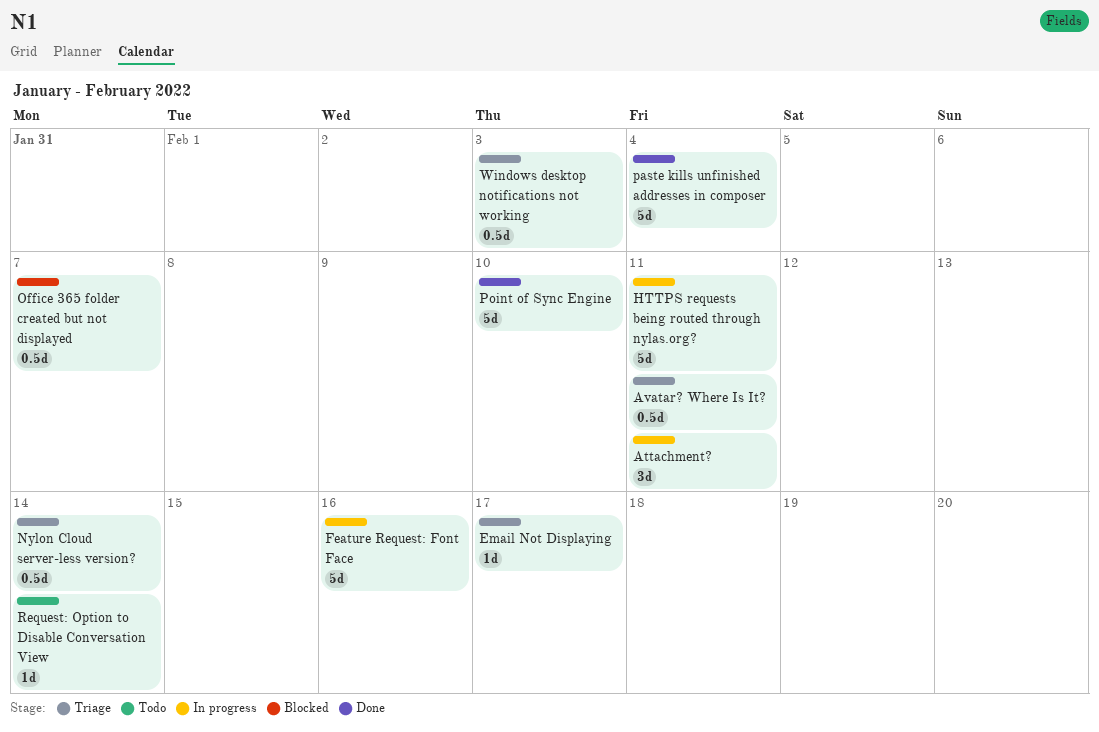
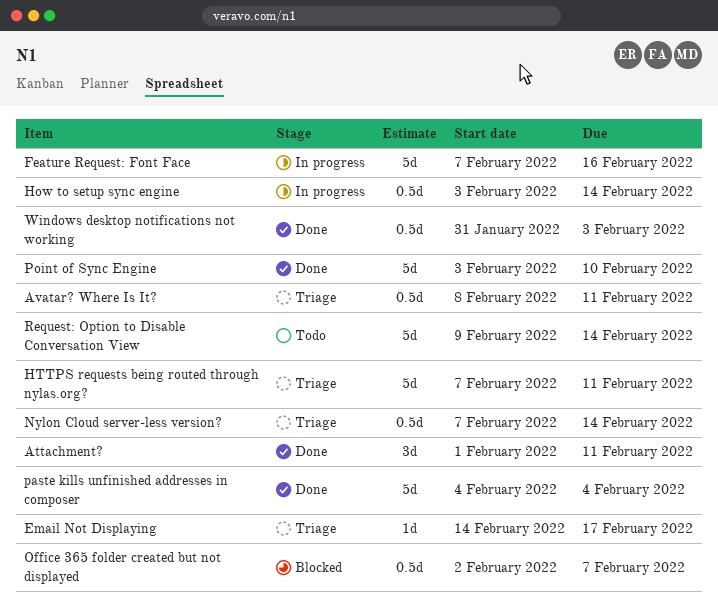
Attachment?, status: In progress -> Done
How to setup sync engine: none -> present
HTTPS requests being routed through nylas.org?, status: In progress -> Triage
Request: Option to Disable Conversation View, estimate: 1d -> 5d
Windows desktop notifications not working, status: Triage -> Done

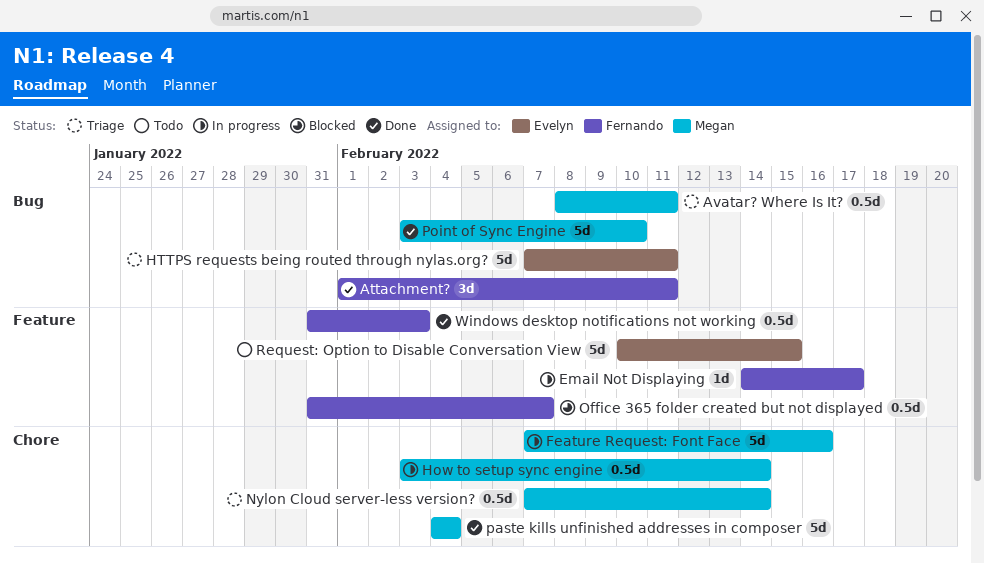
Email Not Displaying, status: Triage -> In progress
Office 365 folder created but not displayed, start: Feb 2 -> Jan 31
Request: Option to Disable Conversation View, start: Feb 9 -> Feb 10
Request: Option to Disable Conversation View, due: Feb 14 -> Feb 15

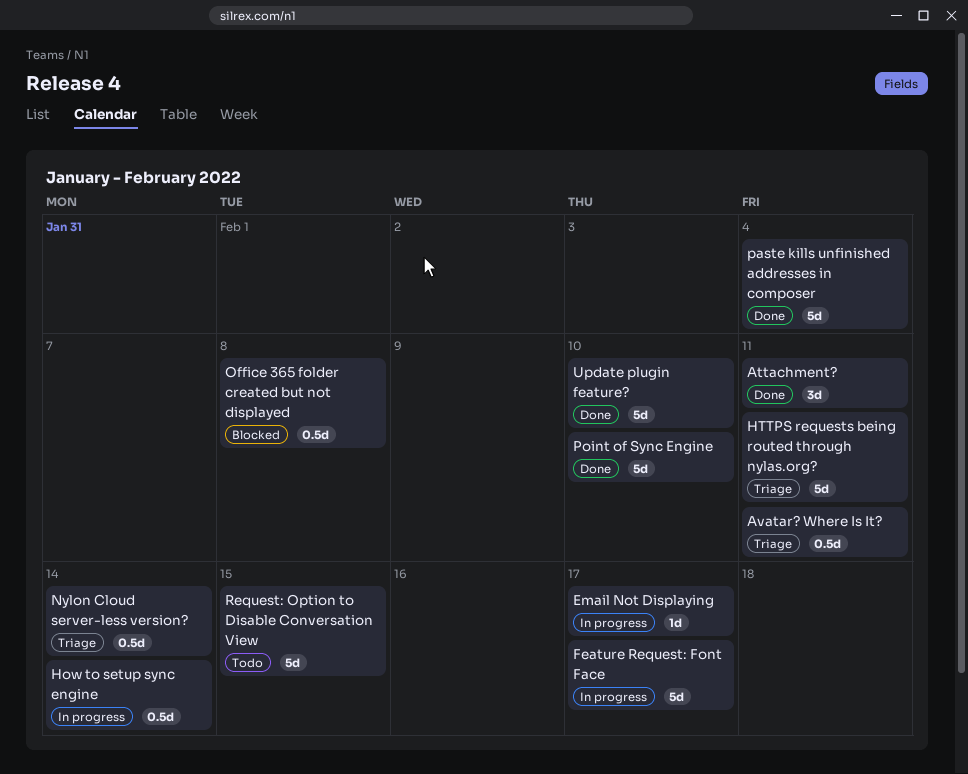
Feature Request: Font Face, due: Feb 16 -> Feb 17
Office 365 folder created but not displayed, due: Feb 7 -> Feb 8
Update plugin feature?: none -> present
Windows desktop notifications not working: present -> none

